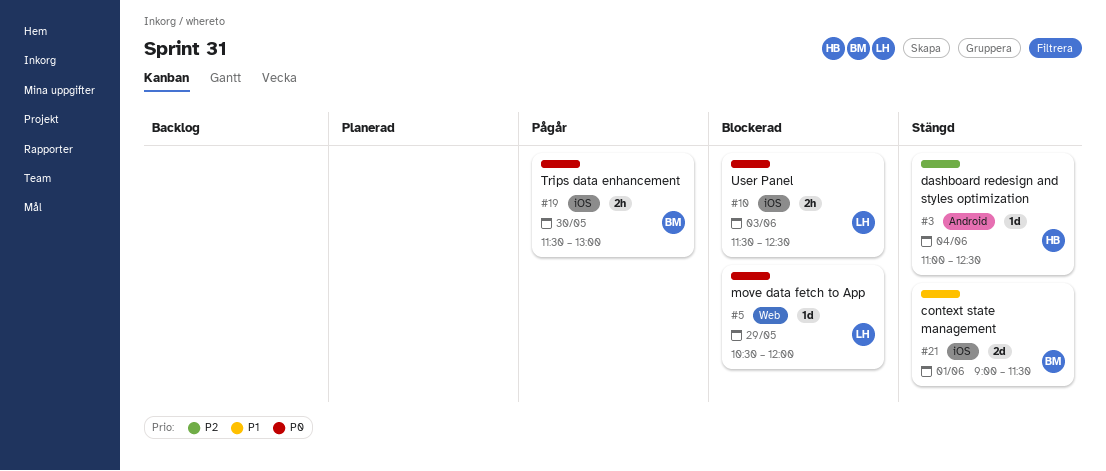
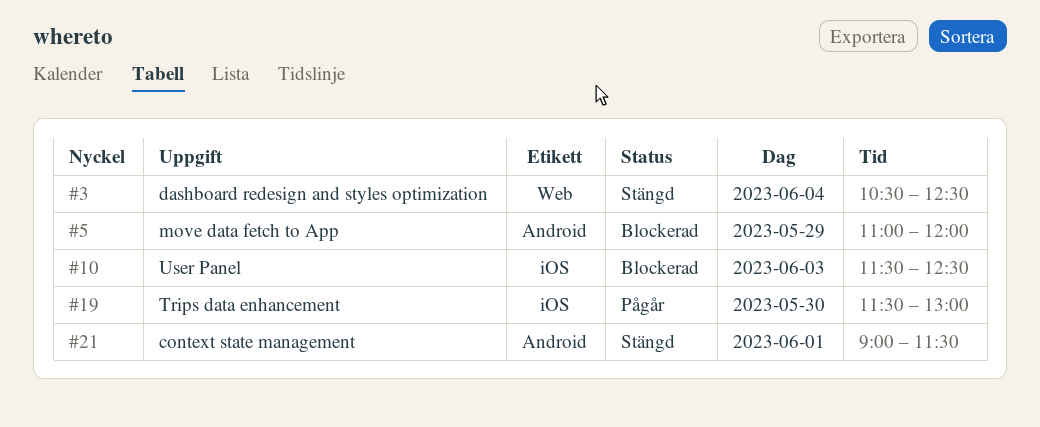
#3, label: Android -> Web
#3, begins: 11:00 -> 10:30
#5, label: Web -> Android
#5, begins: 10:30 -> 11:00
#21, label: iOS -> Android

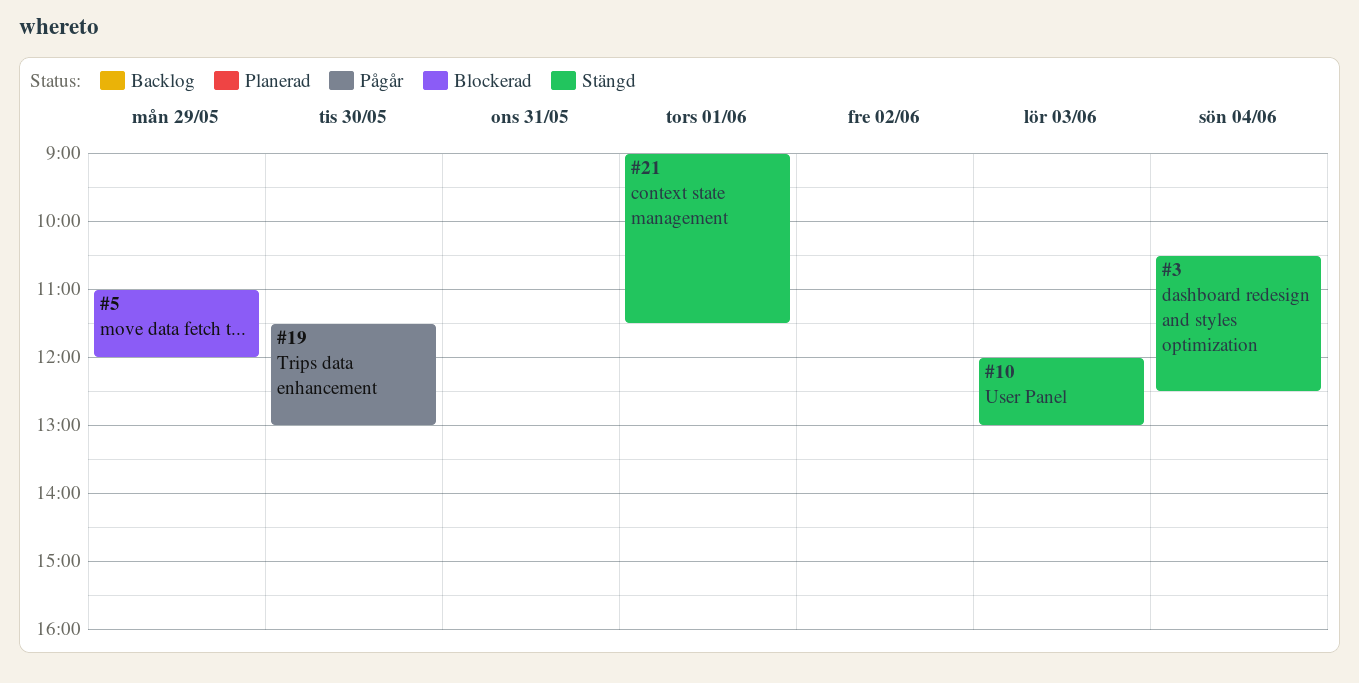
#10, status: Blockerad -> Stängd
#10, begins: 11:30 -> 12:00
#10, ends: 12:30 -> 13:00

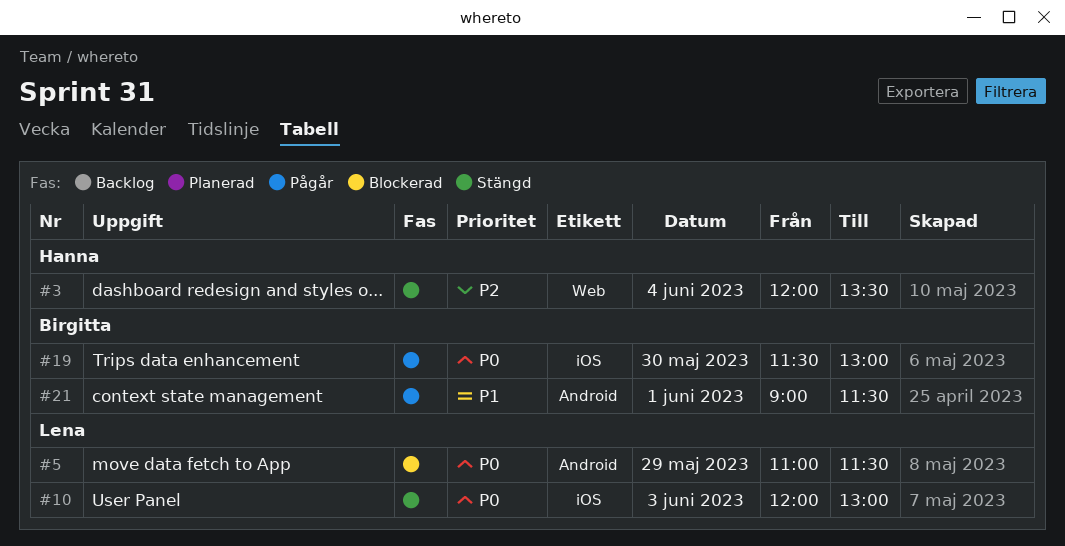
#3, begins: 10:30 -> 12:00
#3, ends: 12:30 -> 13:30
#5, ends: 12:00 -> 11:30
#21, status: Stängd -> Pågår

